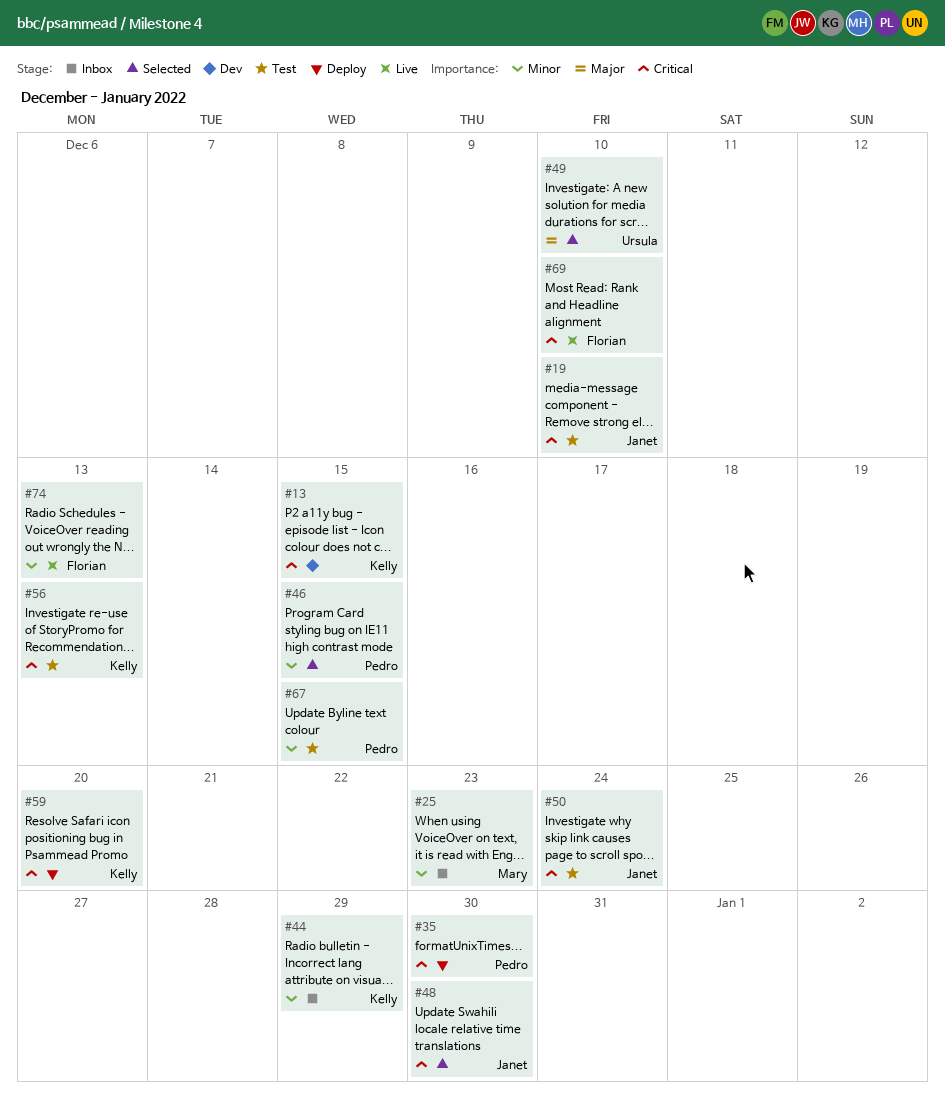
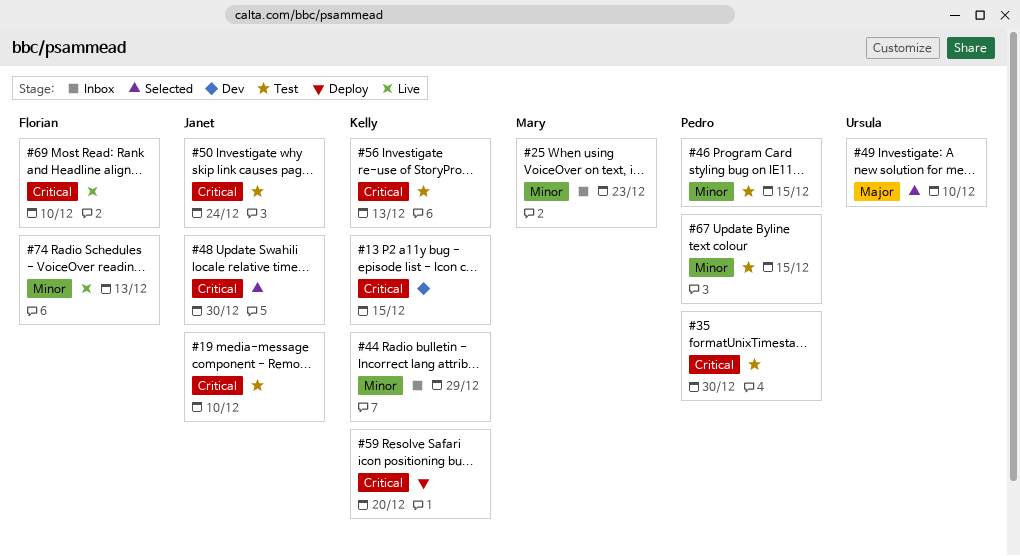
#35, status: Deploy -> Test
#46, status: Selected -> Test

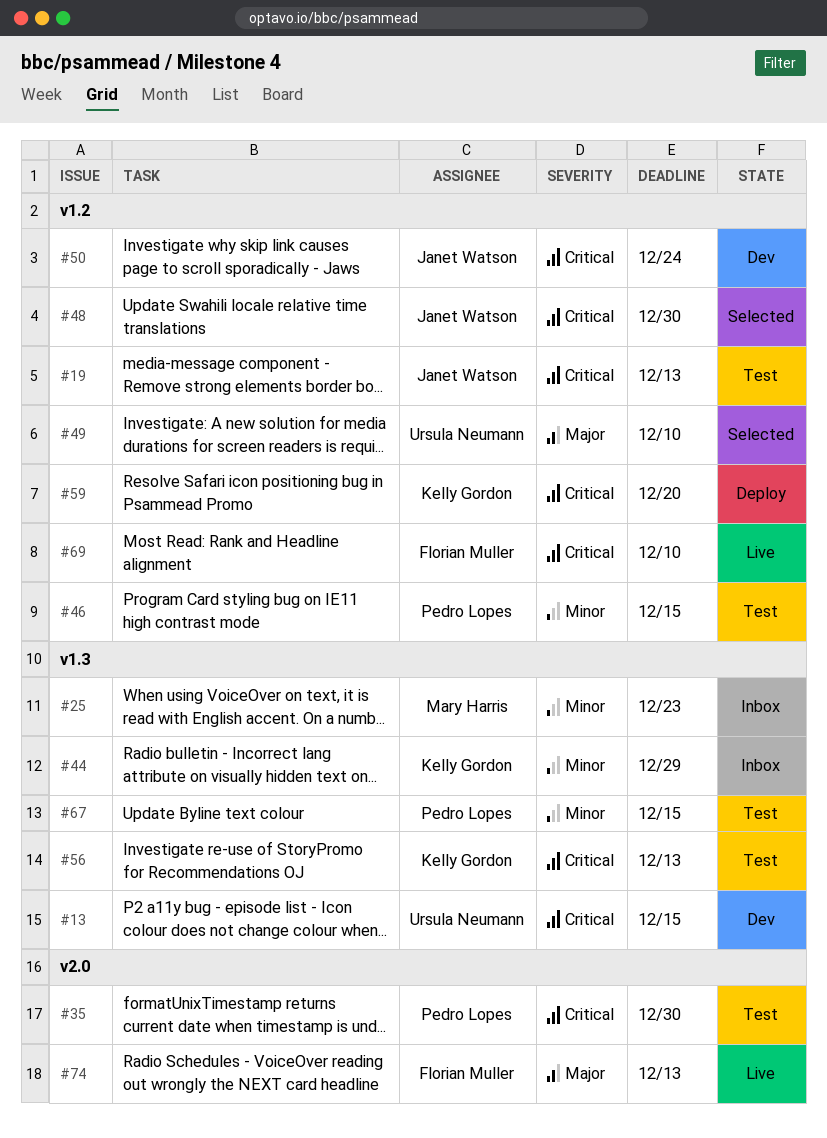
#13, owner: Kelly Gordon -> Ursula Neumann
#19, due: Dec 10 -> Dec 13
#50, status: Test -> Dev
#74, priority: Minor -> Major

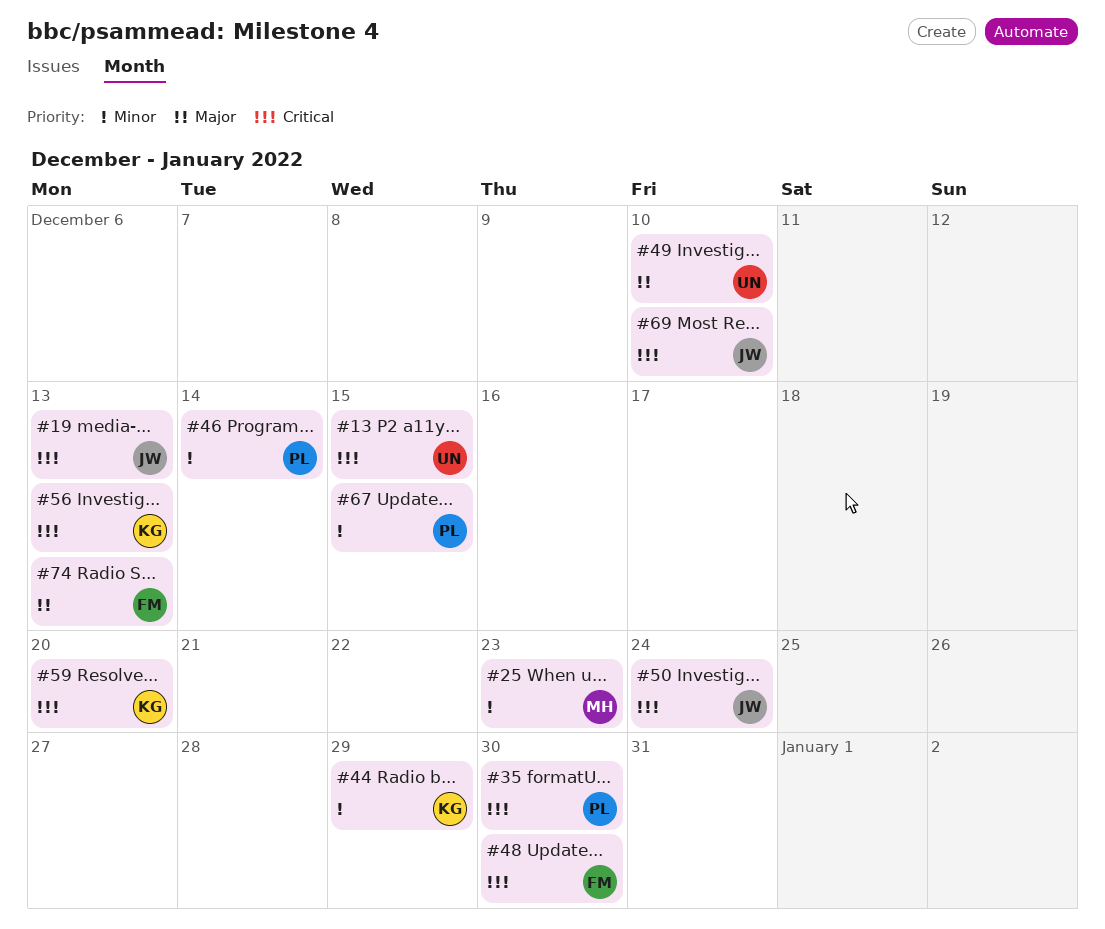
#46, due: Dec 15 -> Dec 14
#48, owner: Janet Watson -> Florian Muller
#69, owner: Florian Muller -> Janet Watson

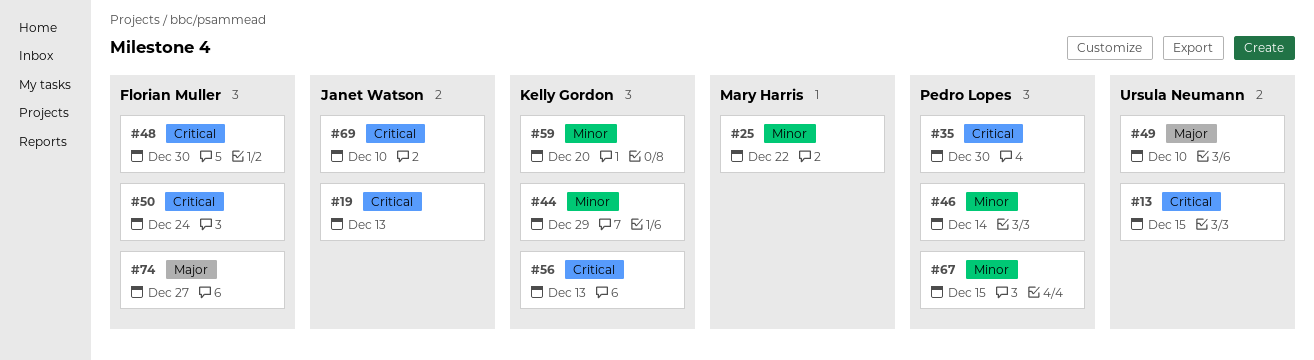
#25, due: Dec 23 -> Dec 22
#50, owner: Janet Watson -> Florian Muller
#59, priority: Critical -> Minor
#74, due: Dec 13 -> Dec 27

